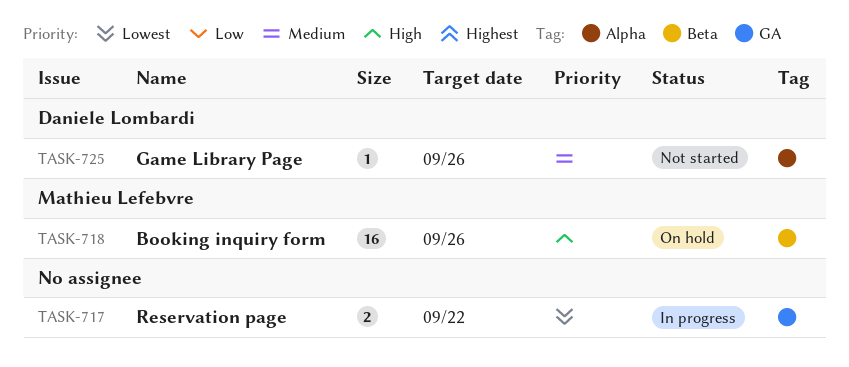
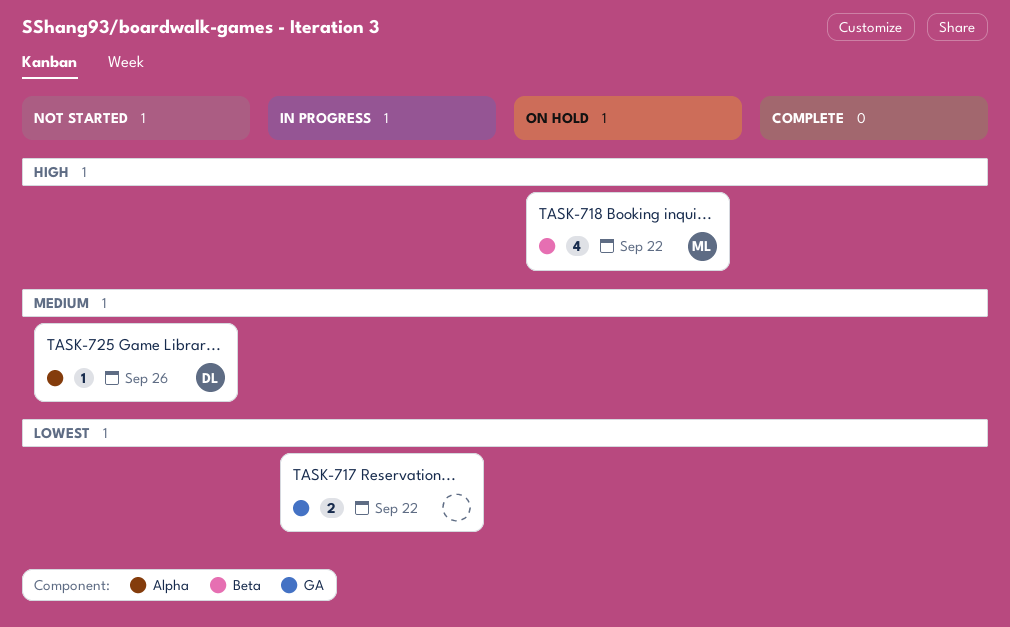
TASK-718, estimate: 16 -> 4
TASK-718, due: Sep 26 -> Sep 22

